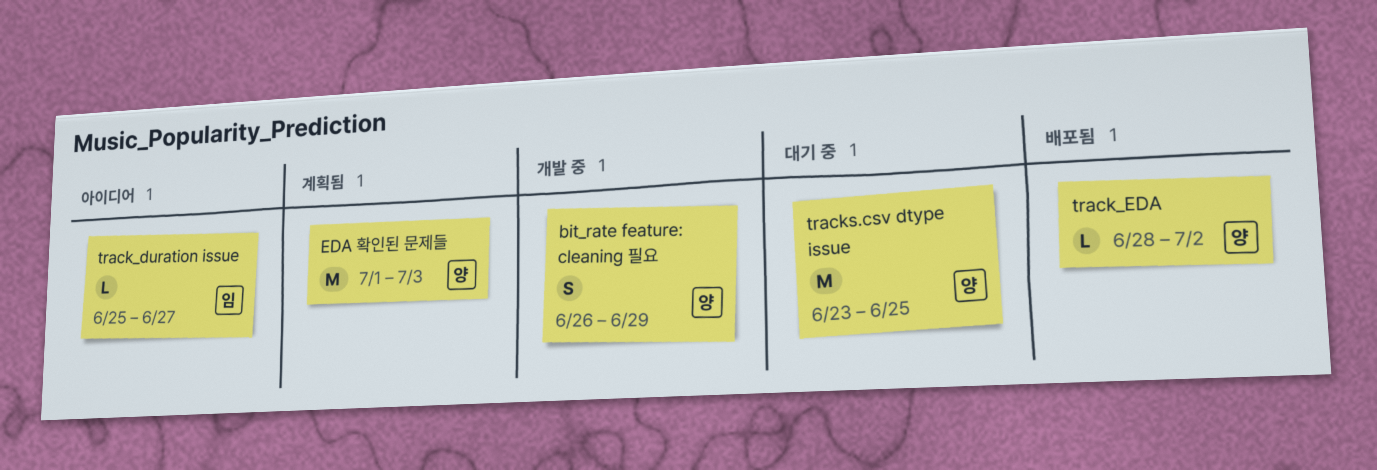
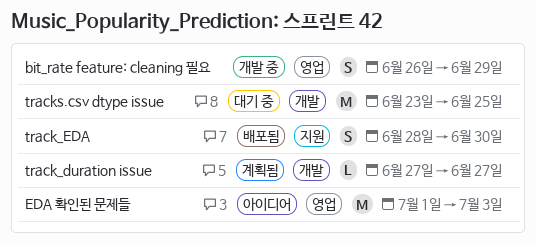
EDA 확인된 문제들, status: 계획됨 -> 아이디어
track_duration issue, status: 아이디어 -> 계획됨
track_duration issue, start: Jun 25 -> Jun 27
track_EDA, estimate: L -> S
track_EDA, due: Jul 2 -> Jun 30

